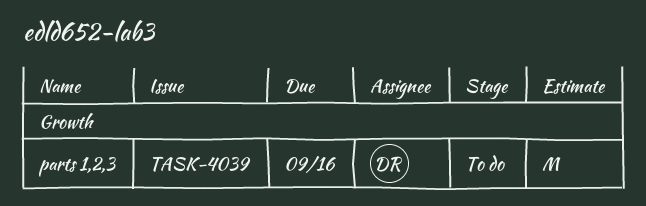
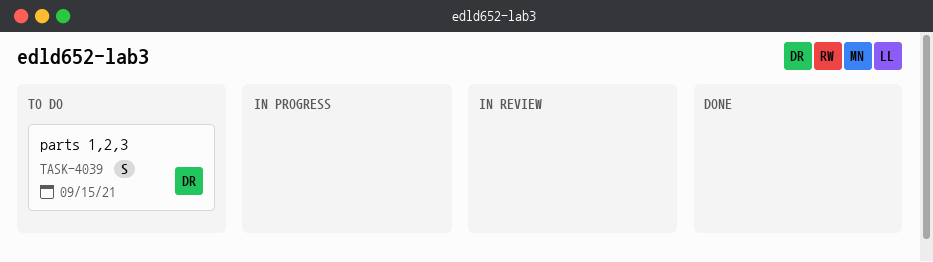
TASK-4039, estimate: M -> S
TASK-4039, due: Sep 16 -> Sep 15

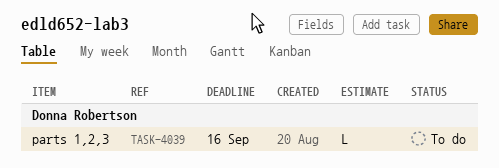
TASK-4039, estimate: S -> L
TASK-4039, due: Sep 15 -> Sep 16

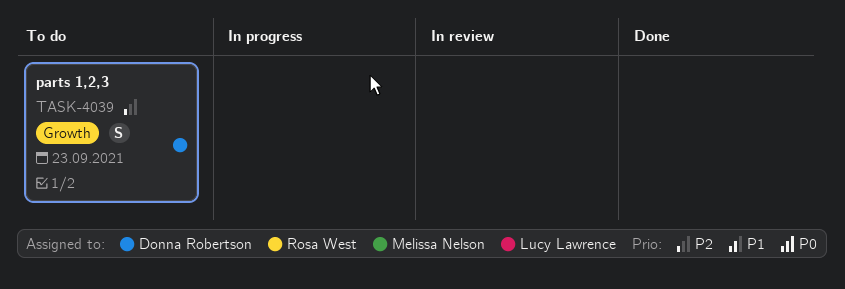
TASK-4039, estimate: L -> S
TASK-4039, due: Sep 16 -> Sep 23

